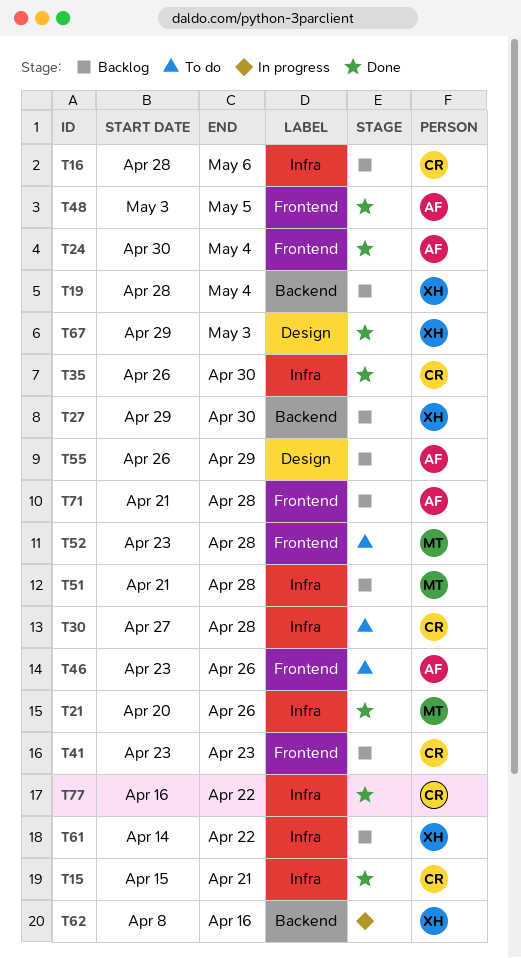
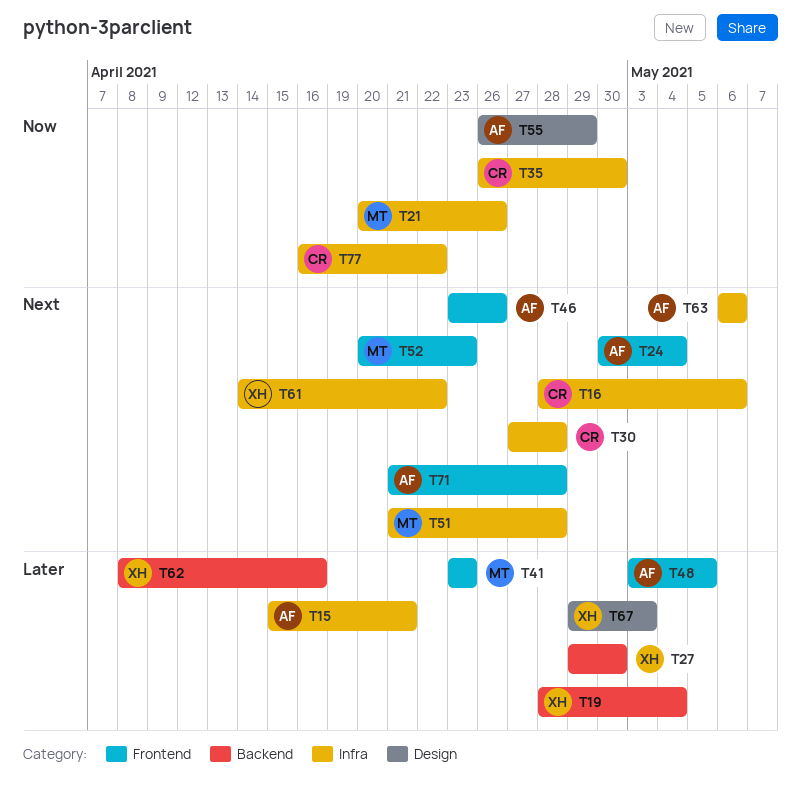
T15, owner: CR -> AF
T41, owner: CR -> MT
T52, start: Apr 23 -> Apr 20
T52, due: Apr 28 -> Apr 23
T63: none -> present

